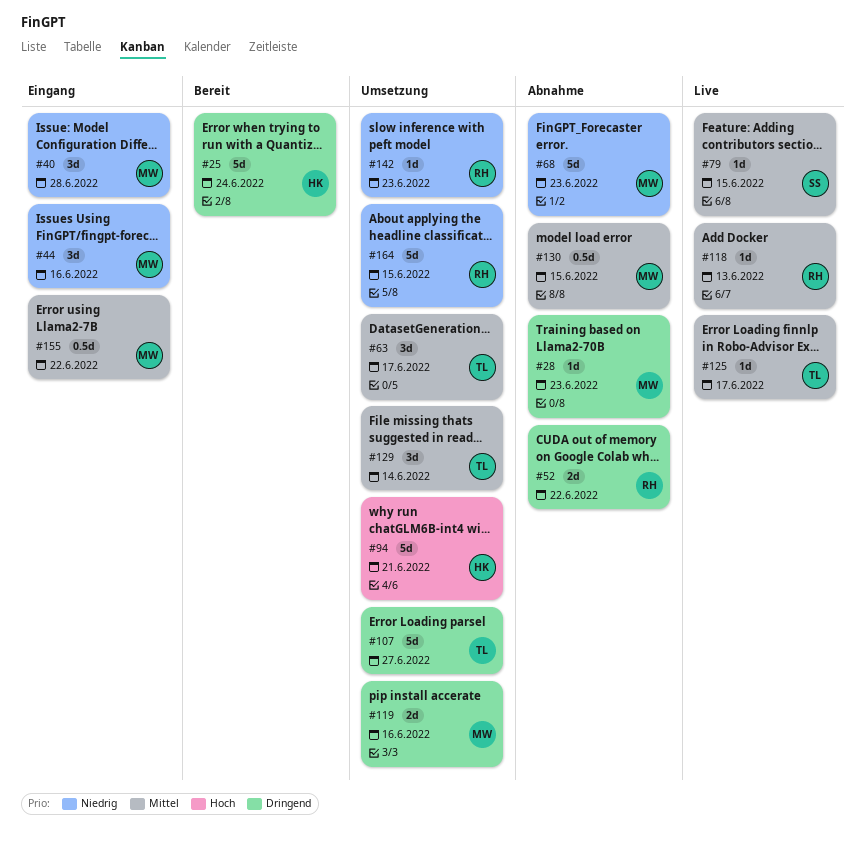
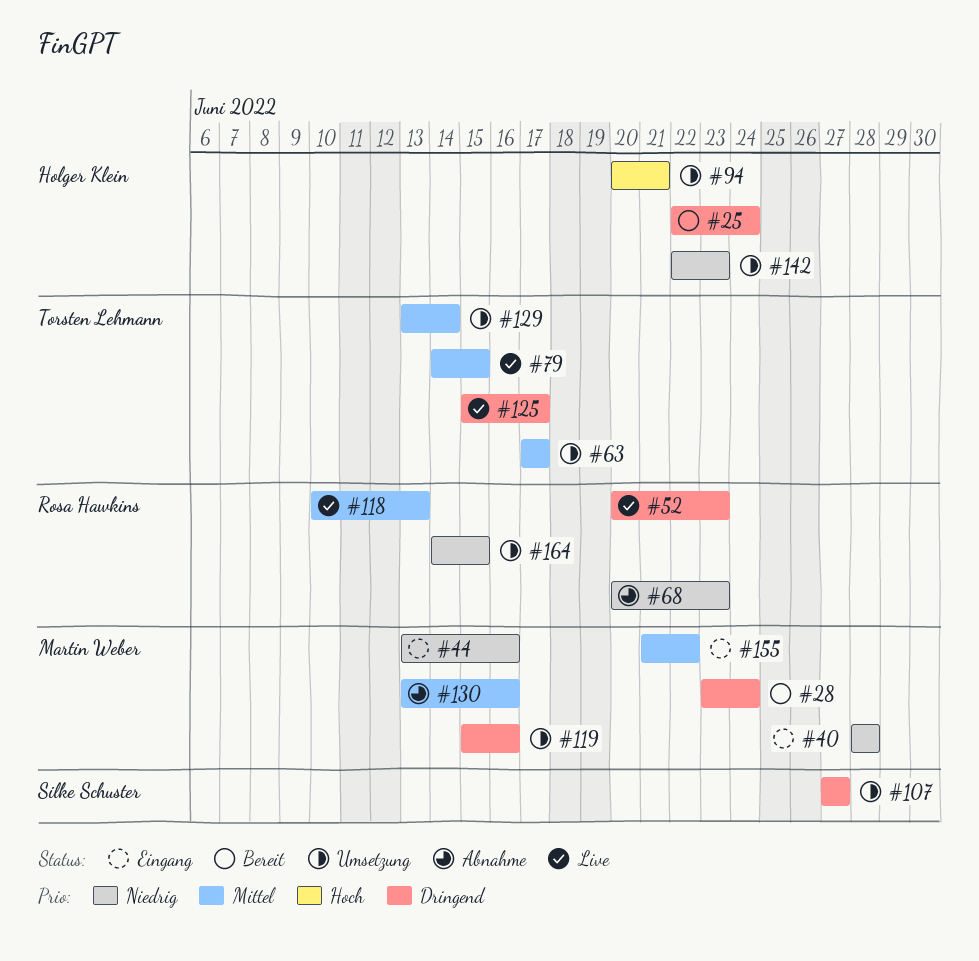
#28, status: Abnahme -> Bereit
#28, due: Jun 23 -> Jun 24
#52, status: Abnahme -> Live
#52, due: Jun 22 -> Jun 23
#68, owner: Martin Weber -> Rosa Hawkins
#79, owner: Silke Schuster -> Torsten Lehmann
#107, owner: Torsten Lehmann -> Silke Schuster
#125, priority: Mittel -> Dringend
#130, due: Jun 15 -> Jun 16
#142, owner: Rosa Hawkins -> Holger Klein

